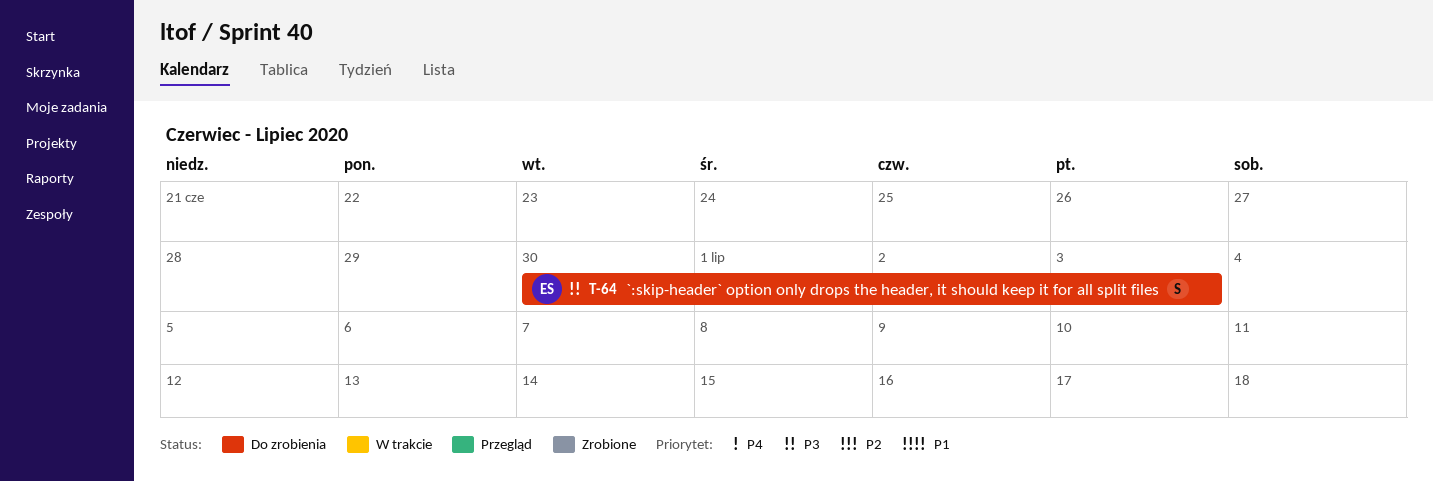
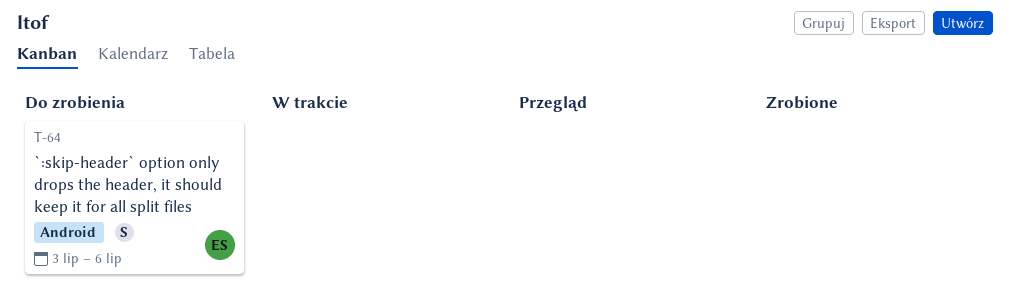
T-64, start: Jun 30 -> Jul 3
T-64, due: Jul 3 -> Jul 6

